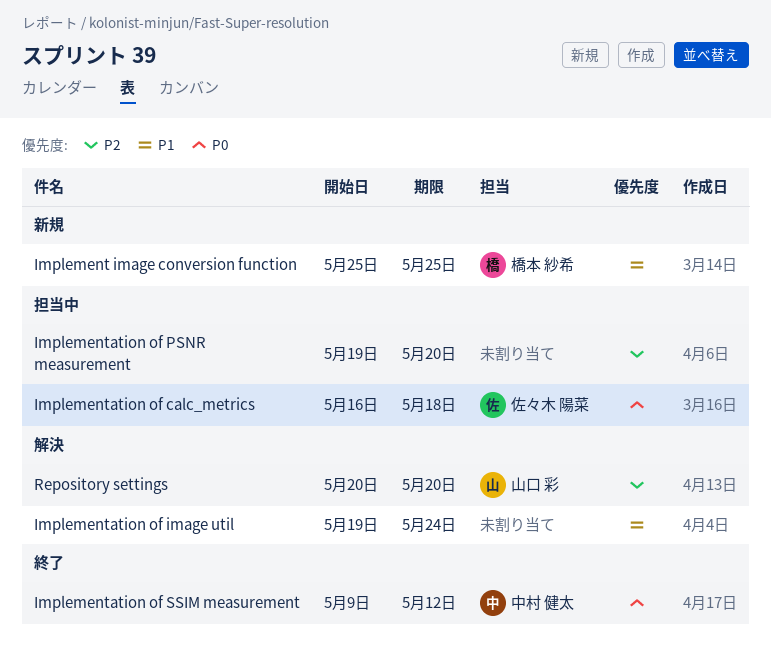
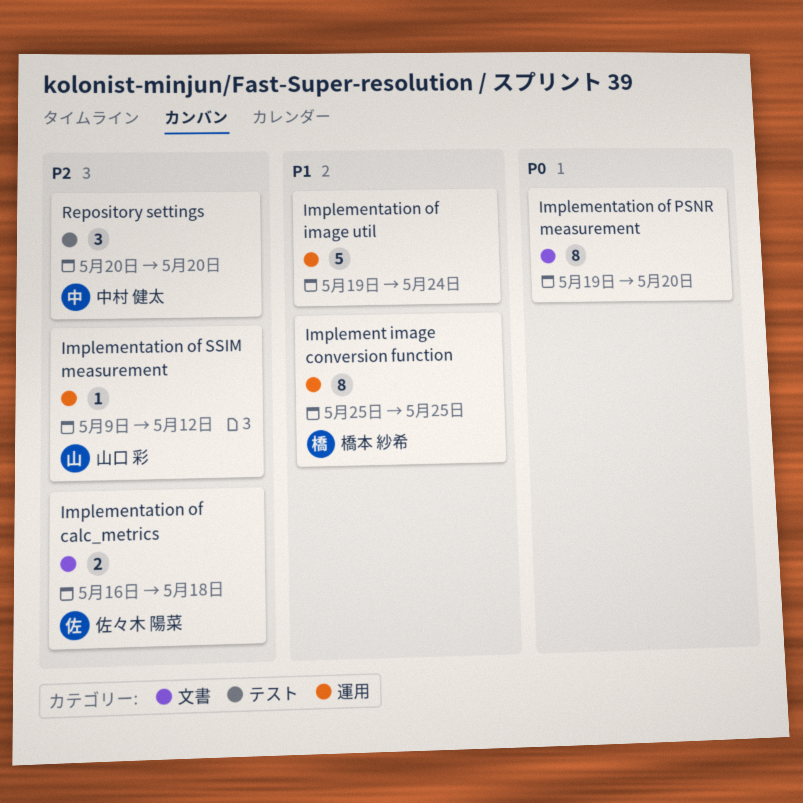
Implementation of calc_metrics, priority: P0 -> P2
Implementation of PSNR measurement, priority: P2 -> P0
Implementation of SSIM measurement, owner: 中村 健太 -> 山口 彩
Implementation of SSIM measurement, priority: P0 -> P2
Repository settings, owner: 山口 彩 -> 中村 健太

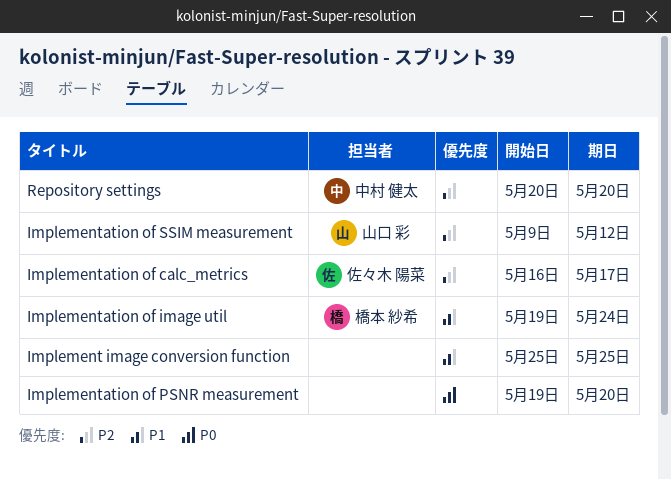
Implement image conversion function, owner: 橋本 紗希 -> none
Implementation of calc_metrics, due: May 18 -> May 17
Implementation of image util, owner: none -> 橋本 紗希

